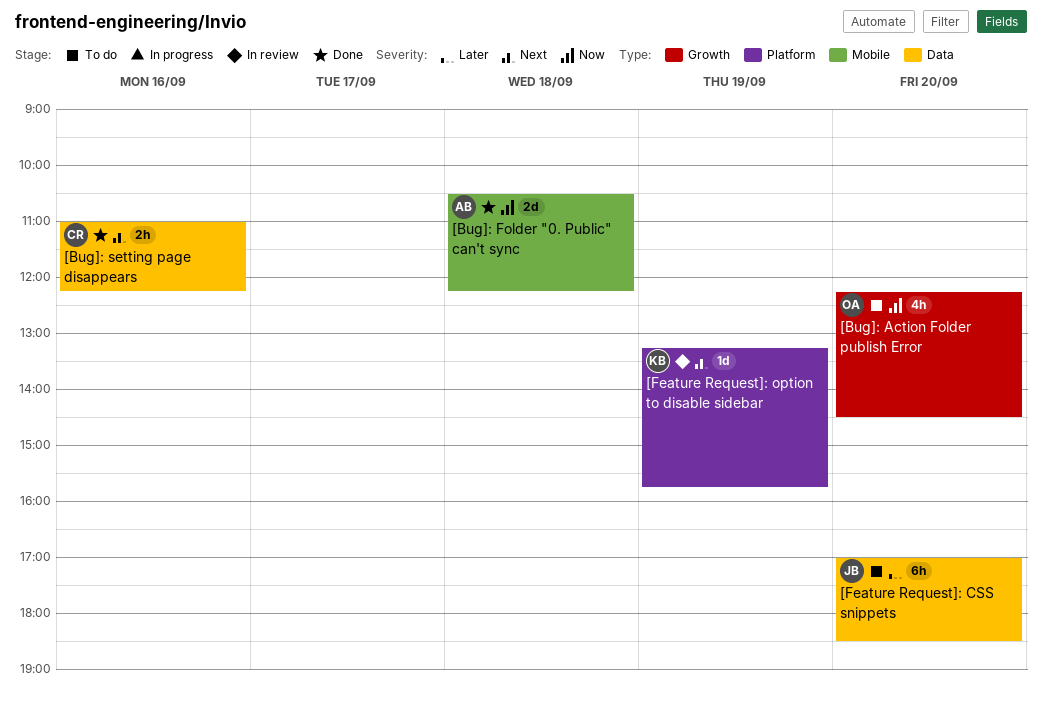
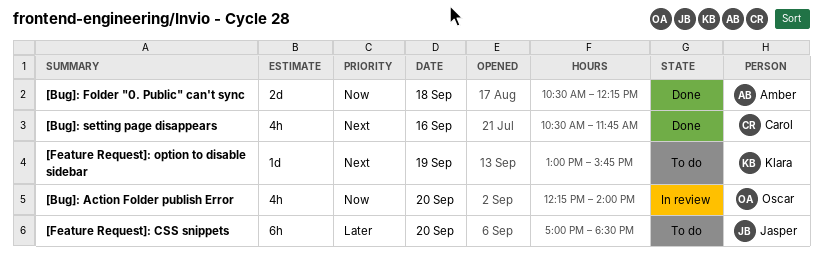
[Bug]: Action Folder publish Error, status: To do -> In review
[Bug]: Action Folder publish Error, ends: 14:30 -> 14:00
[Bug]: setting page disappears, estimate: 2h -> 4h
[Bug]: setting page disappears, begins: 11:00 -> 10:30
[Bug]: setting page disappears, ends: 12:15 -> 11:45
[Feature Request]: option to disable sidebar, status: In review -> To do
[Feature Request]: option to disable sidebar, begins: 13:15 -> 13:00

